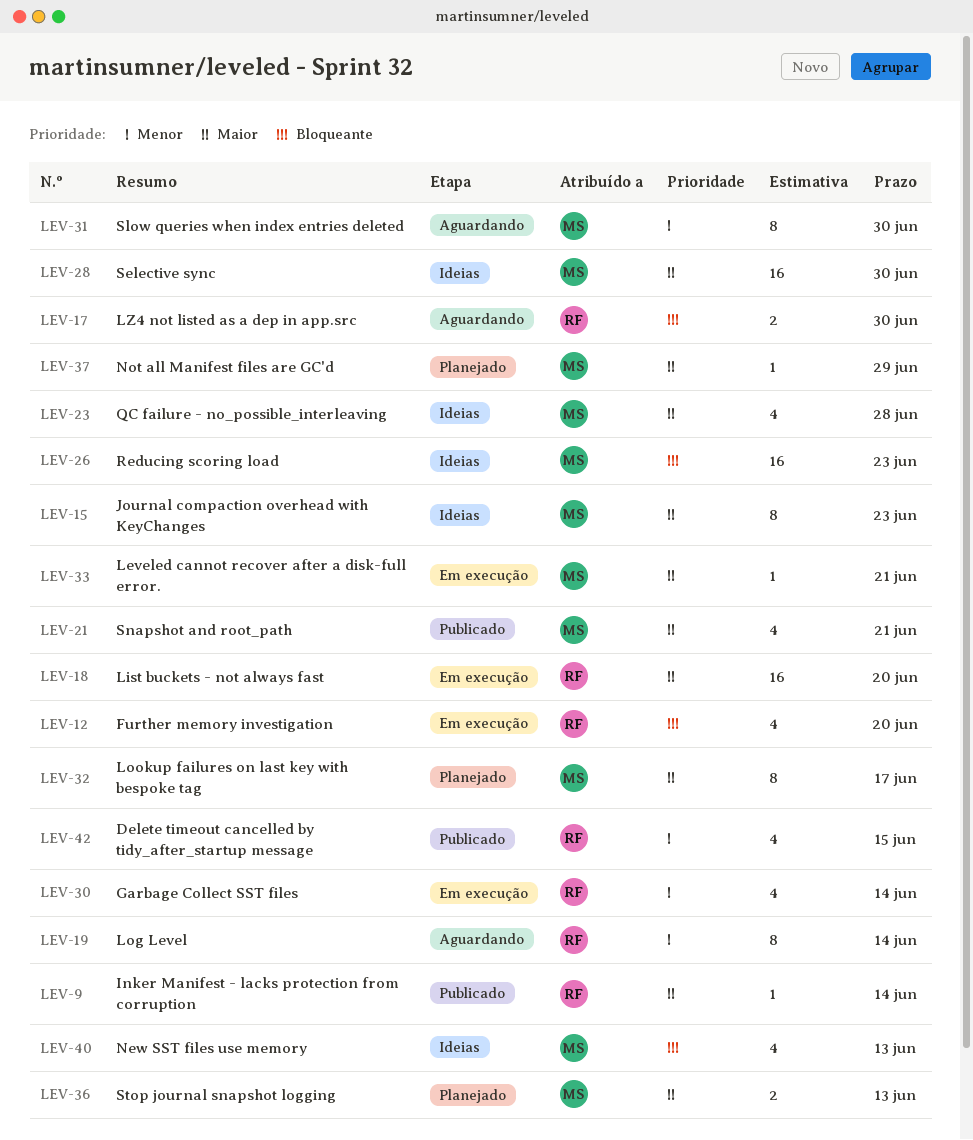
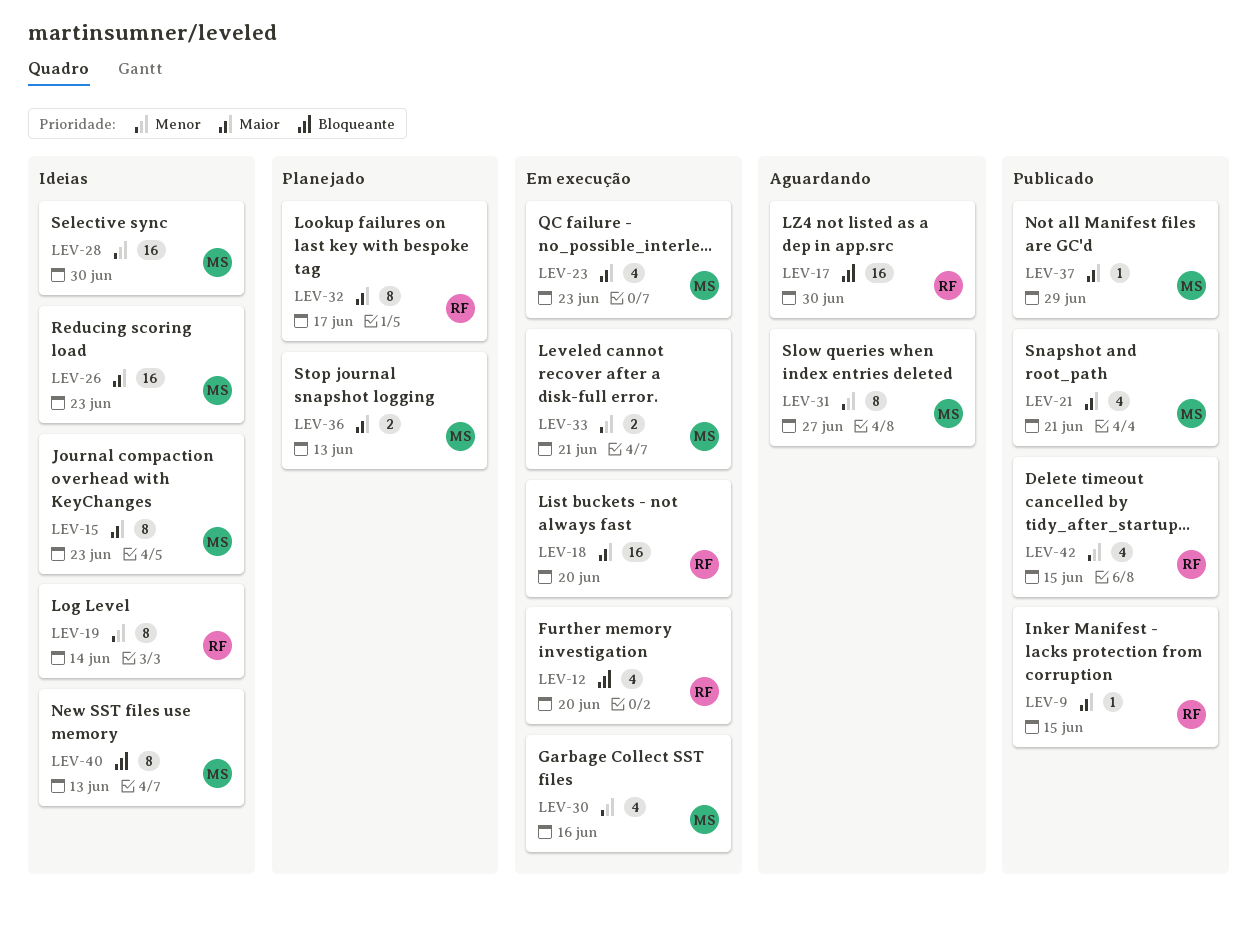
LEV-9, due: Jun 14 -> Jun 15
LEV-17, estimate: 2 -> 16
LEV-19, status: Aguardando -> Ideias
LEV-23, status: Ideias -> Em execução
LEV-23, due: Jun 28 -> Jun 23
LEV-26, priority: Bloqueante -> Maior
LEV-28, priority: Maior -> Menor
LEV-30, owner: RF -> MS
LEV-30, due: Jun 14 -> Jun 16
LEV-31, due: Jun 30 -> Jun 27
LEV-32, owner: MS -> RF
LEV-33, priority: Maior -> Menor
LEV-33, estimate: 1 -> 2
LEV-37, status: Planejado -> Publicado
LEV-40, estimate: 4 -> 8

